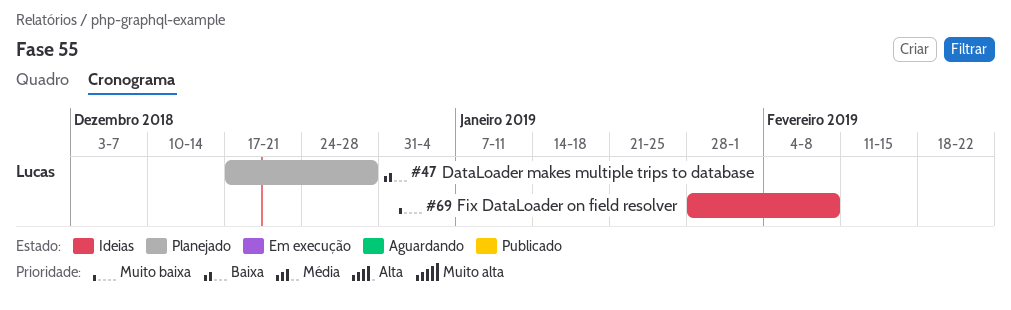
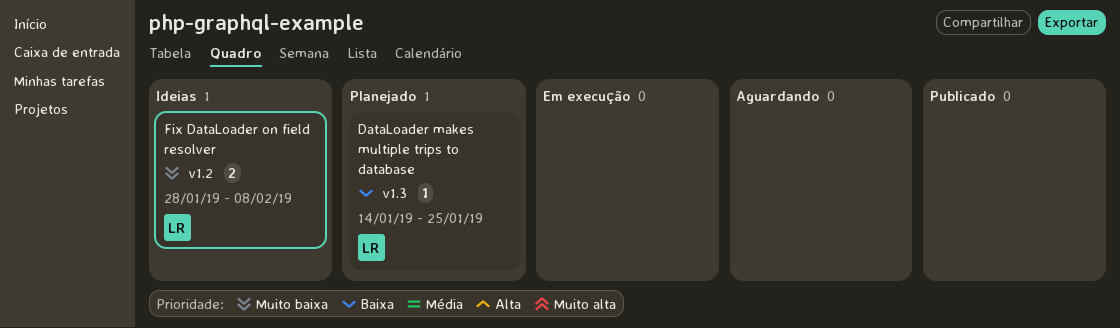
DataLoader makes multiple trips to database, start: Dec 17 -> Jan 14
DataLoader makes multiple trips to database, due: Dec 28 -> Jan 25

